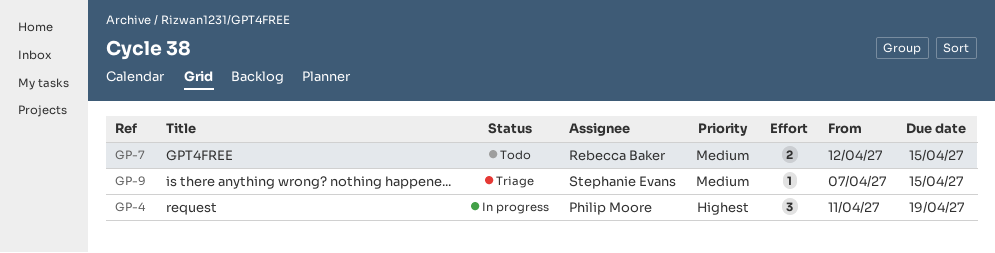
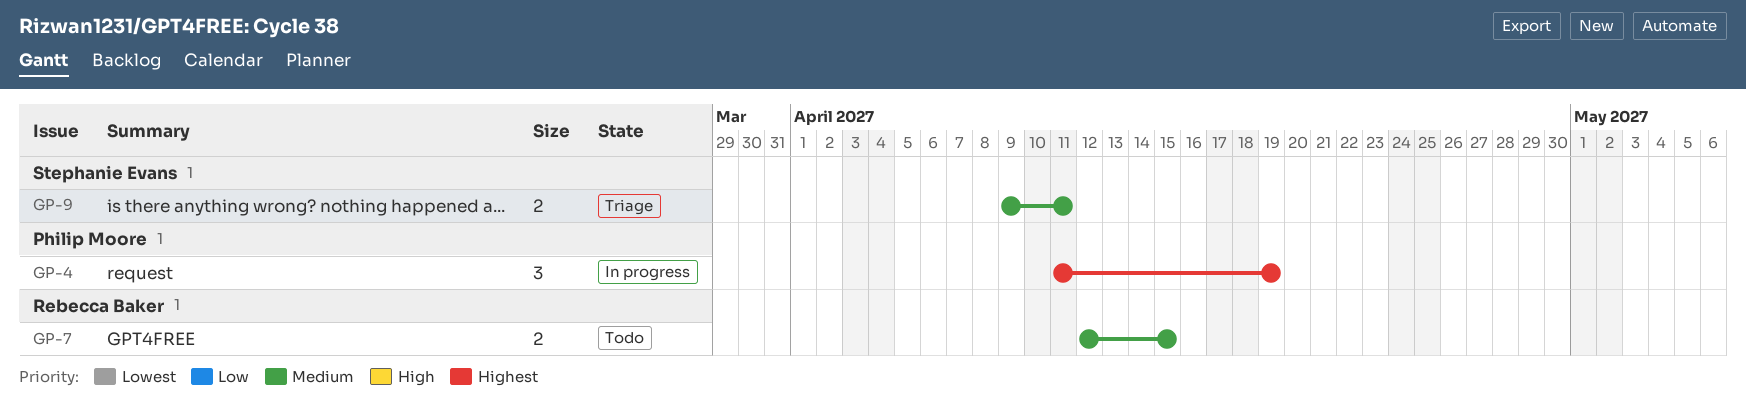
GP-9, estimate: 1 -> 2
GP-9, start: Apr 7 -> Apr 9
GP-9, due: Apr 15 -> Apr 11

